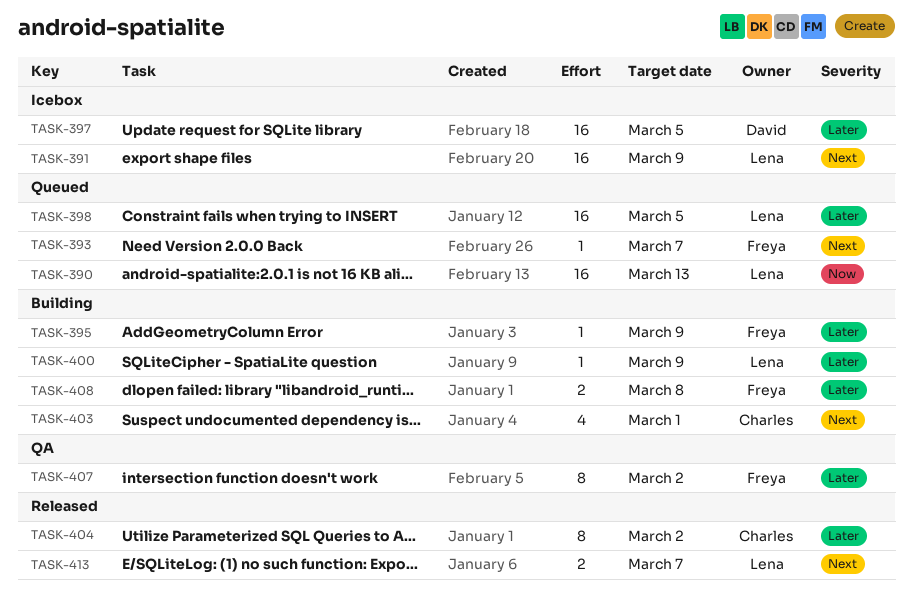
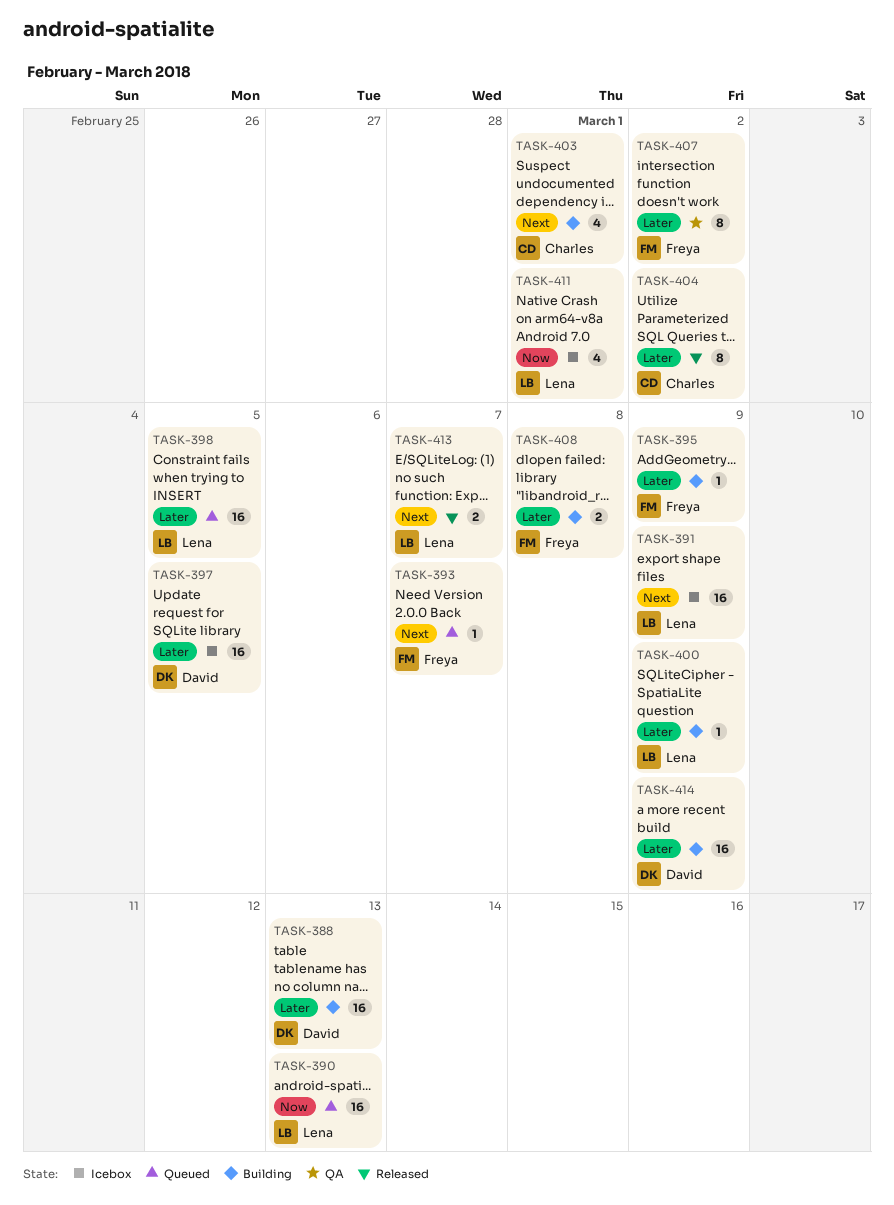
TASK-388: none -> present
TASK-411: none -> present
TASK-414: none -> present

